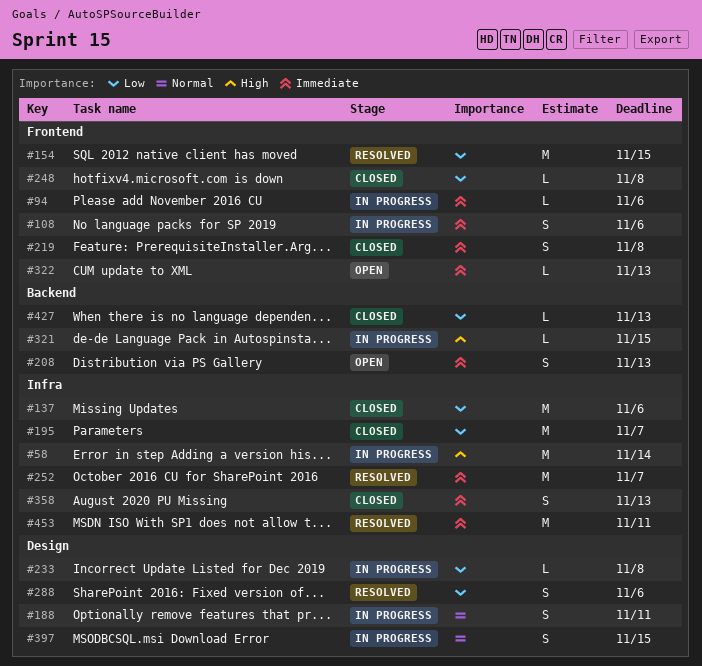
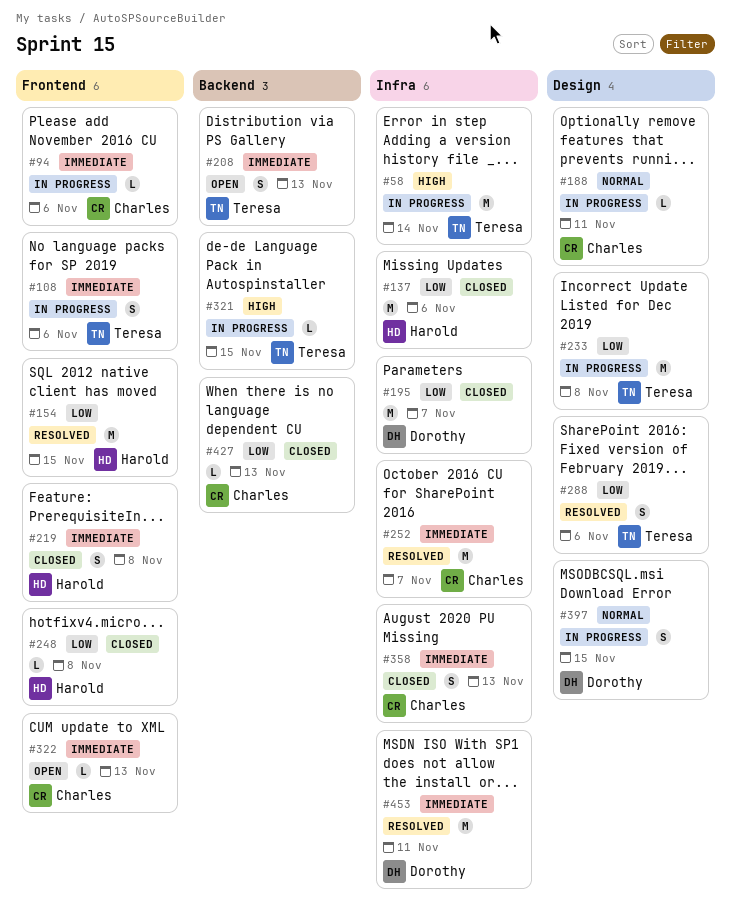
#188, estimate: S -> L
#233, estimate: L -> M

